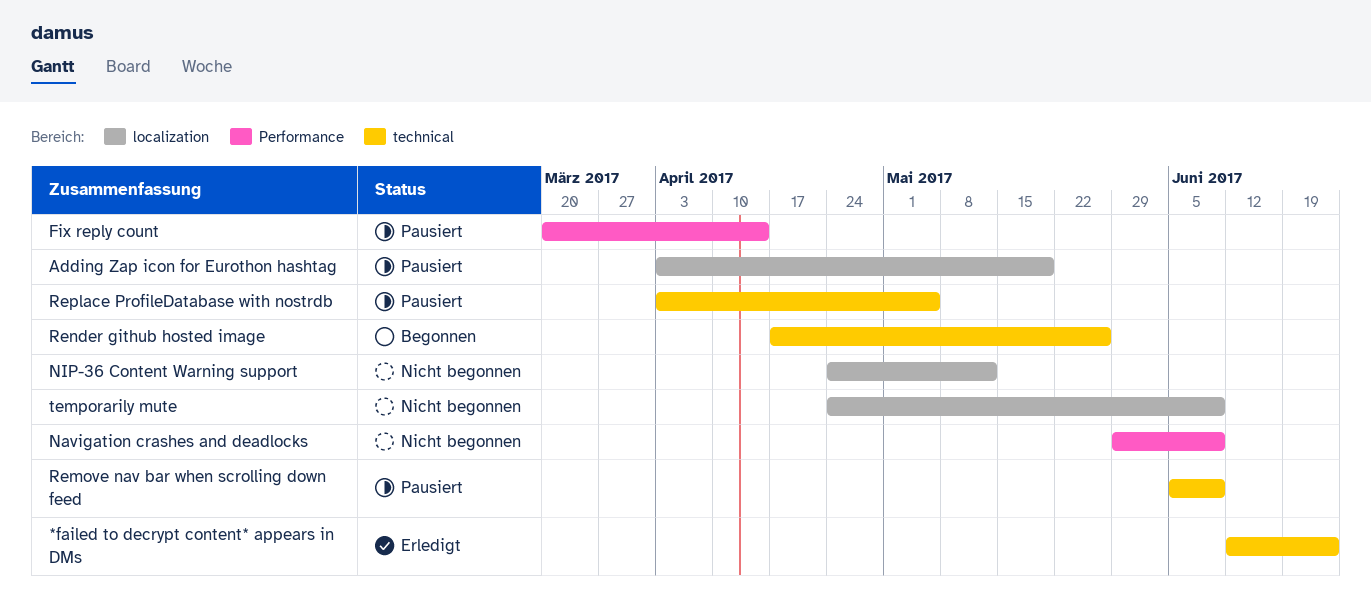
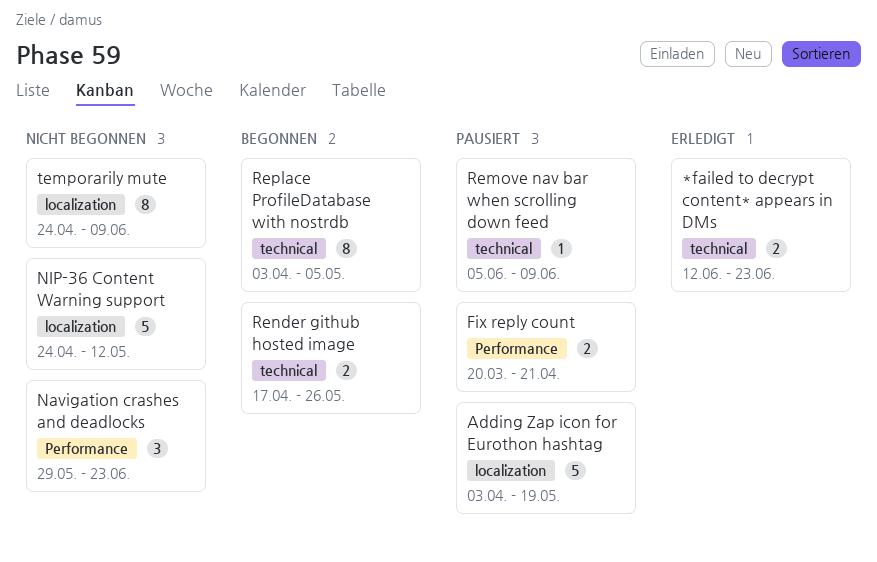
Fix reply count, due: Apr 14 -> Apr 21
Navigation crashes and deadlocks, due: Jun 9 -> Jun 23
Replace ProfileDatabase with nostrdb, status: Pausiert -> Begonnen

